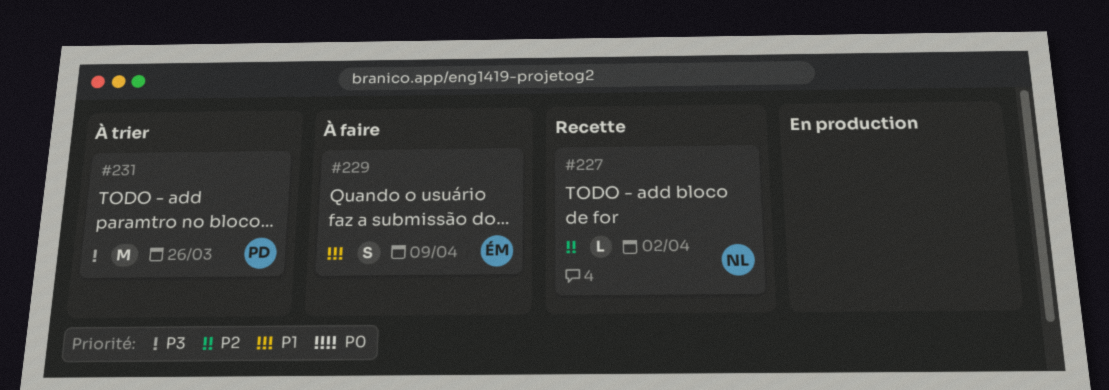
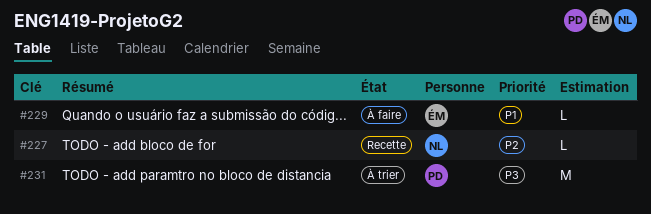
#229, estimate: S -> L

